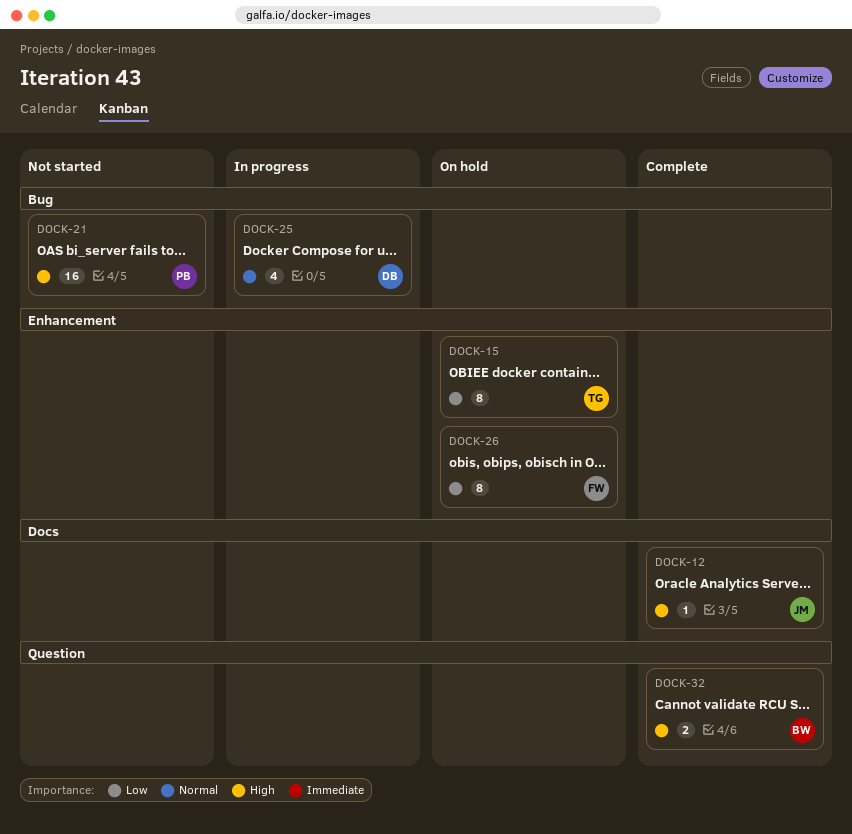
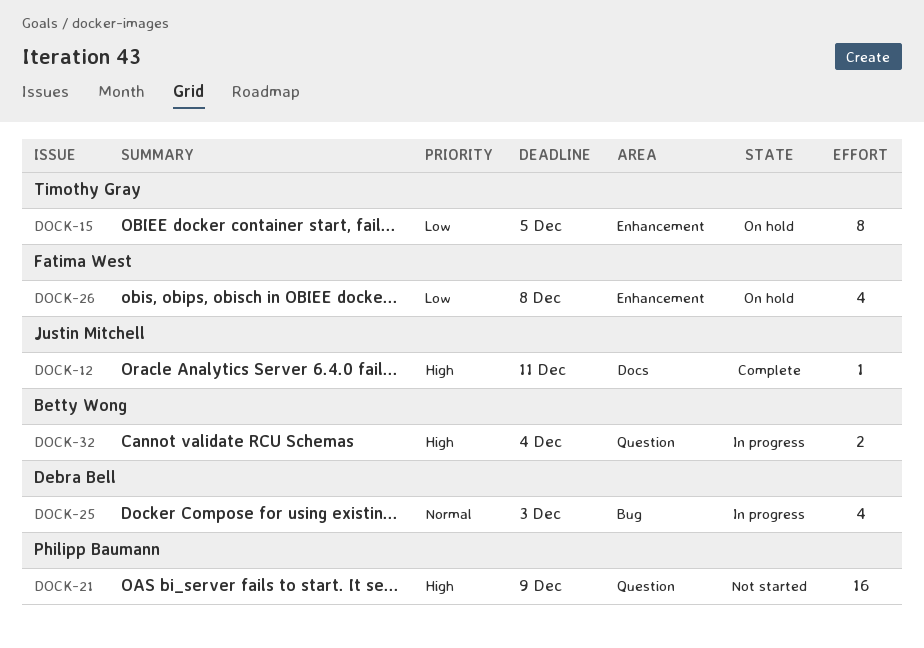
DOCK-21, label: Bug -> Question
DOCK-26, estimate: 8 -> 4
DOCK-32, status: Complete -> In progress

